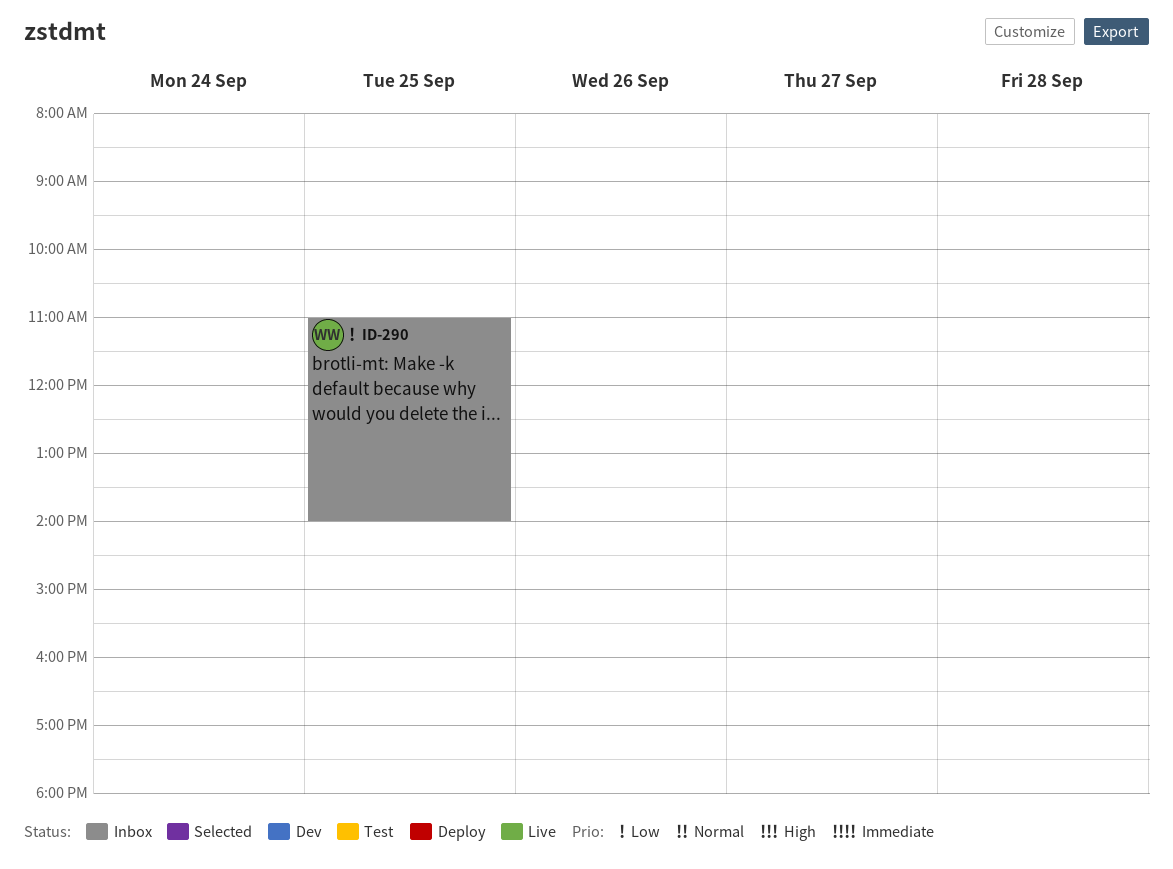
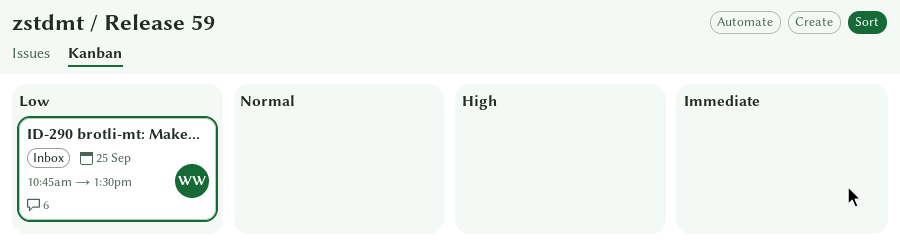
ID-290, begins: 11:00 -> 10:45
ID-290, ends: 14:00 -> 13:30

